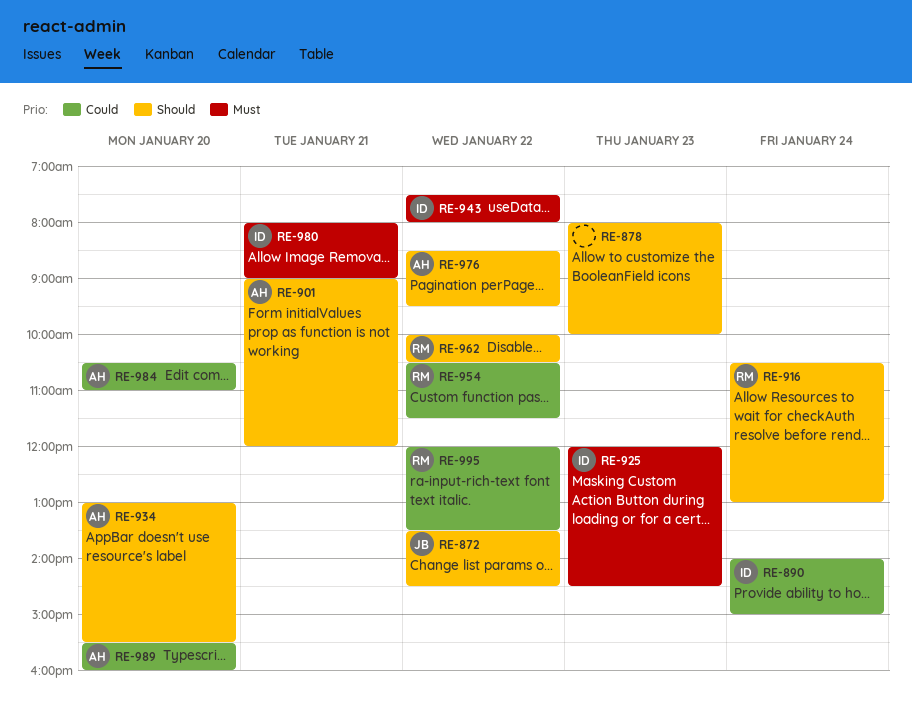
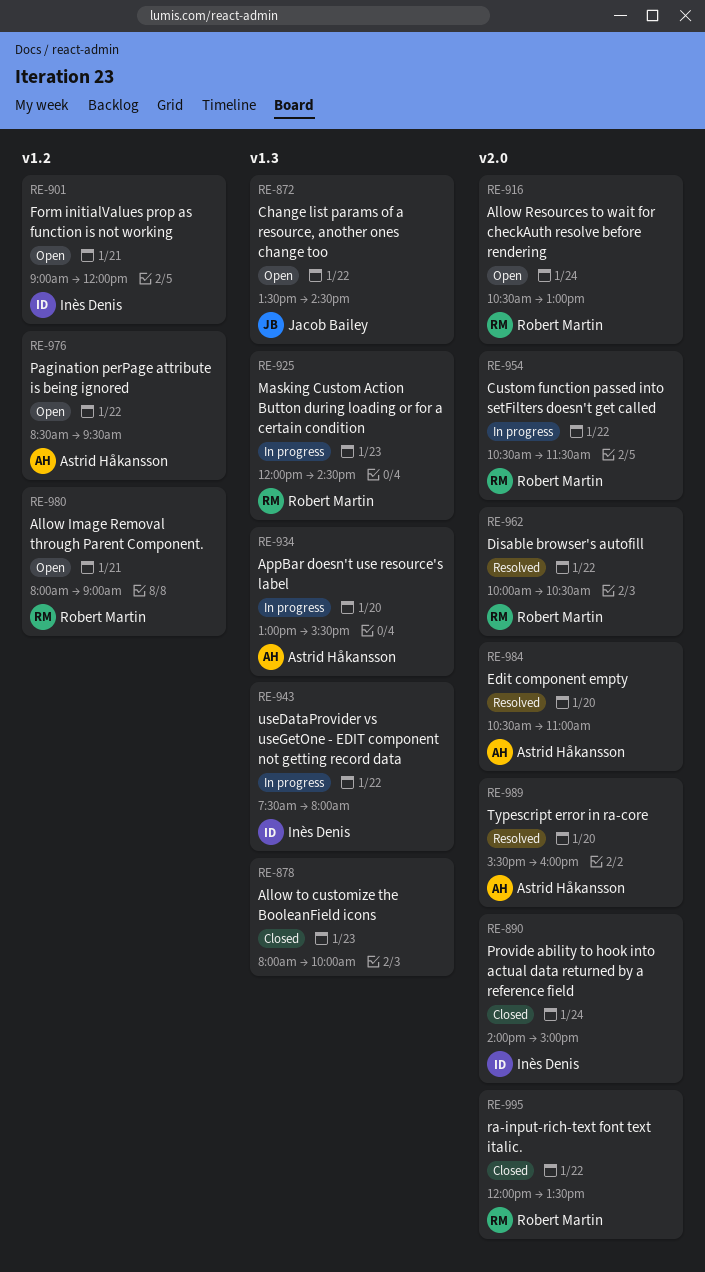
RE-901, owner: Astrid Håkansson -> Inès Denis
RE-925, owner: Inès Denis -> Robert Martin
RE-980, owner: Inès Denis -> Robert Martin

